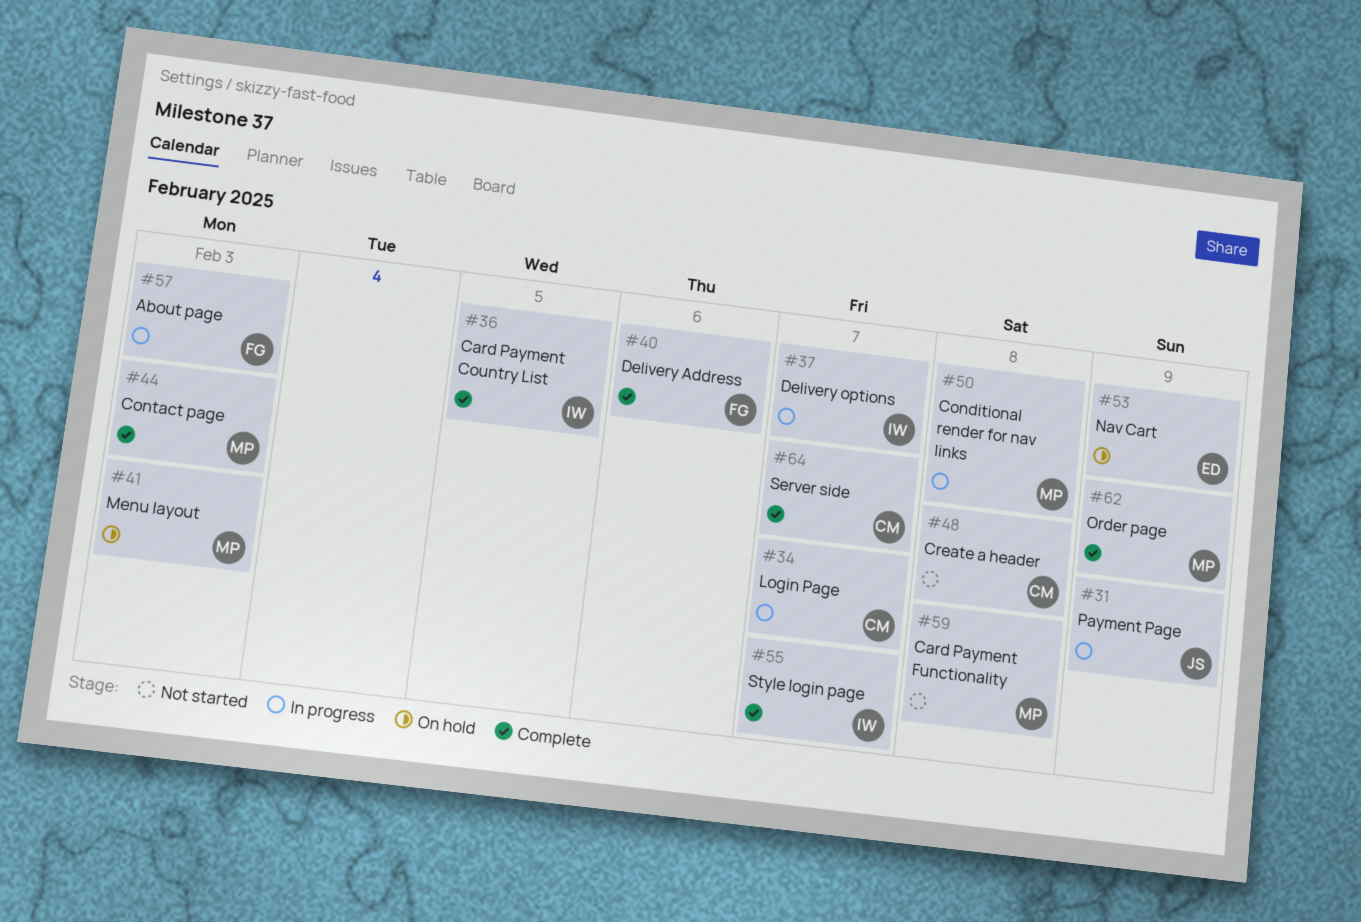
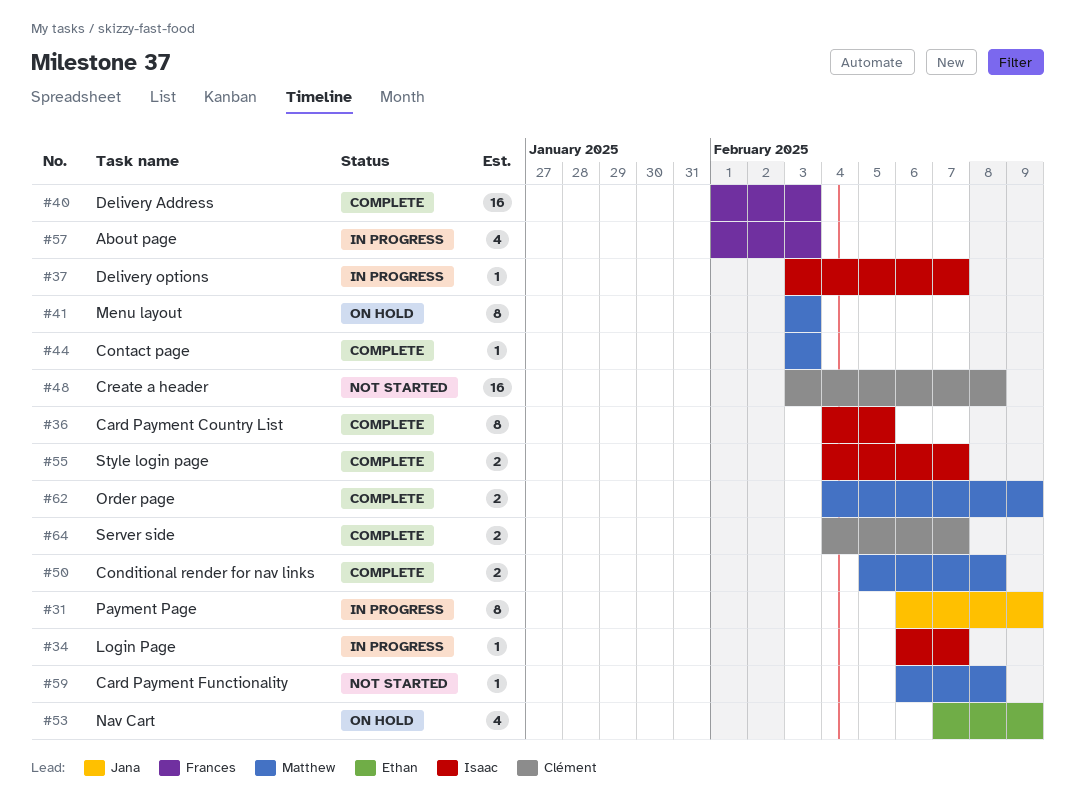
#34, owner: Clément -> Isaac
#40, due: Feb 6 -> Feb 3
#50, status: In progress -> Complete

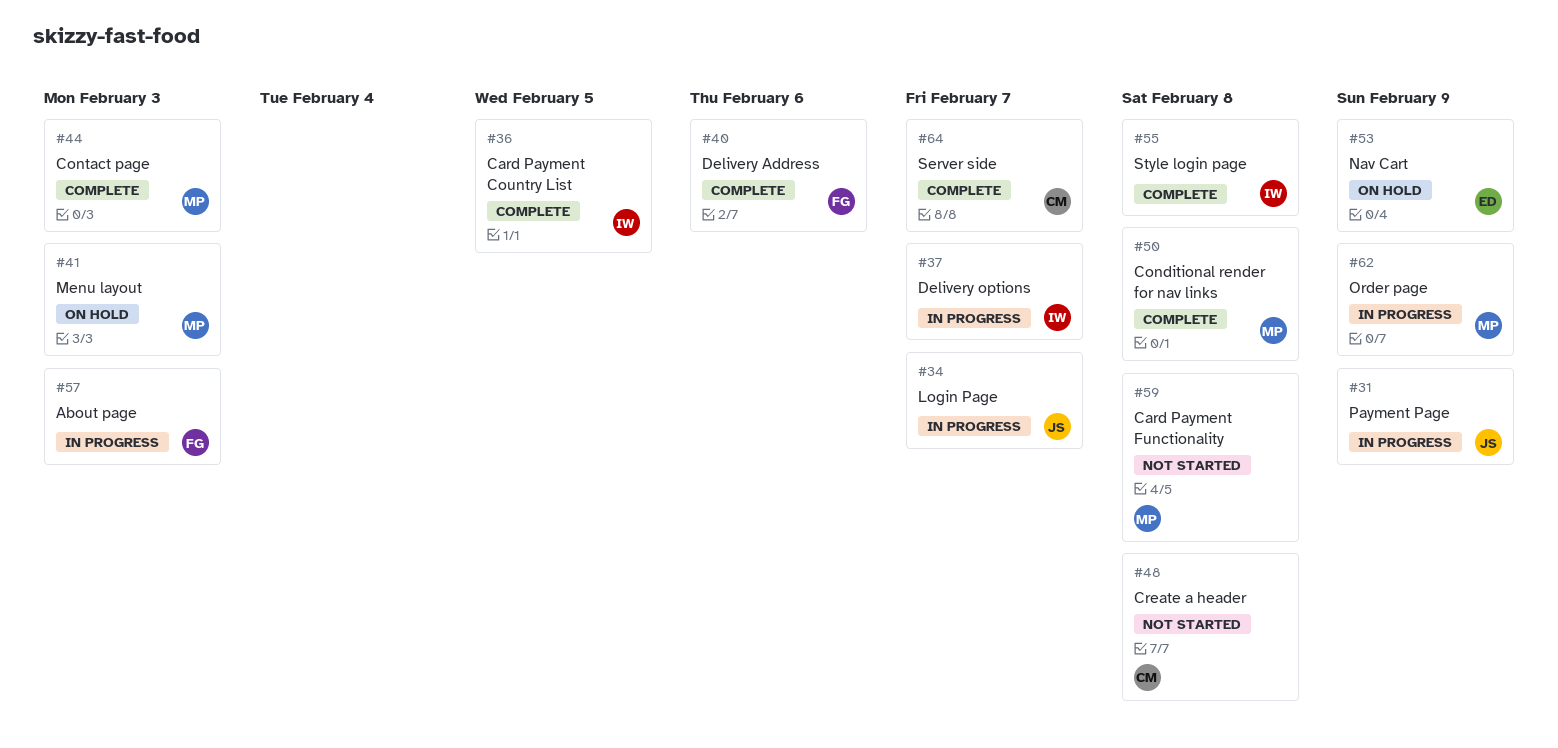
#34, owner: Isaac -> Jana
#40, due: Feb 3 -> Feb 6
#55, due: Feb 7 -> Feb 8
#62, status: Complete -> In progress

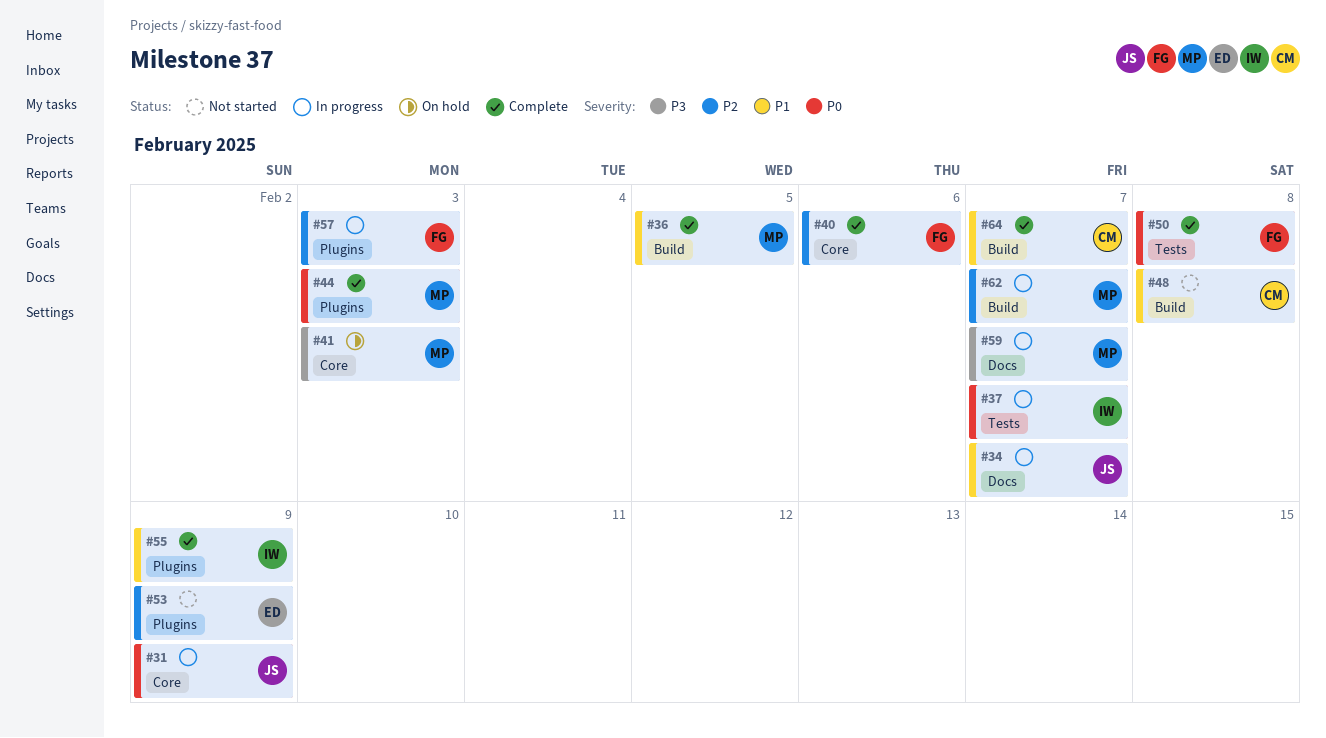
#36, owner: IW -> MP
#50, owner: MP -> FG
#53, status: On hold -> Not started
#55, due: Feb 8 -> Feb 9
#59, status: Not started -> In progress
#59, due: Feb 8 -> Feb 7
#62, due: Feb 9 -> Feb 7

